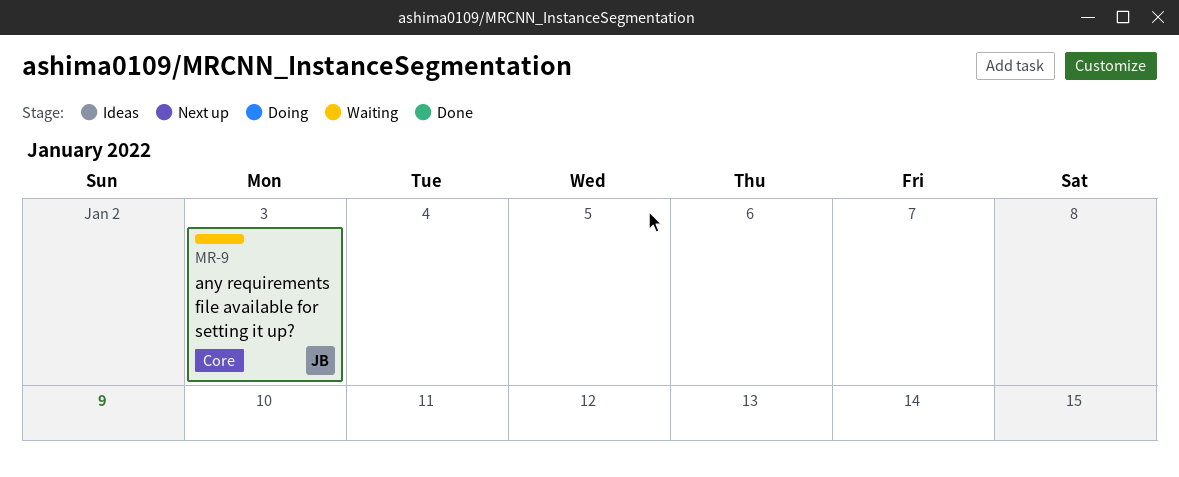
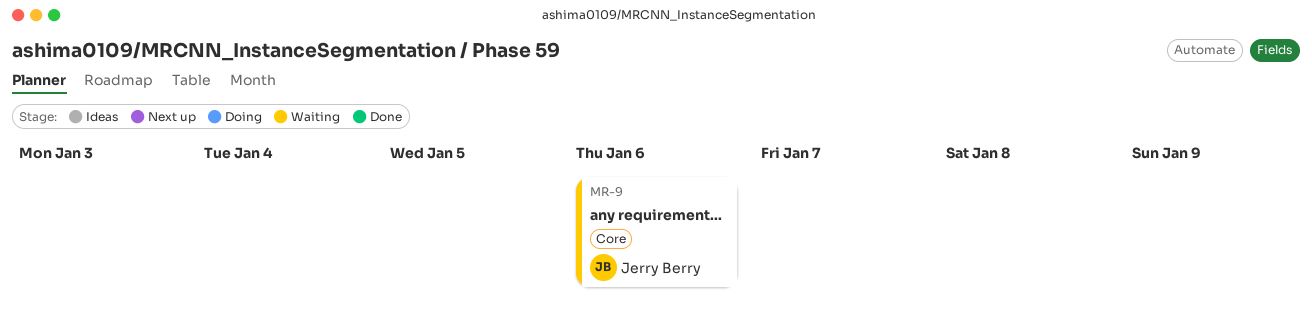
MR-9, due: Jan 3 -> Jan 6

